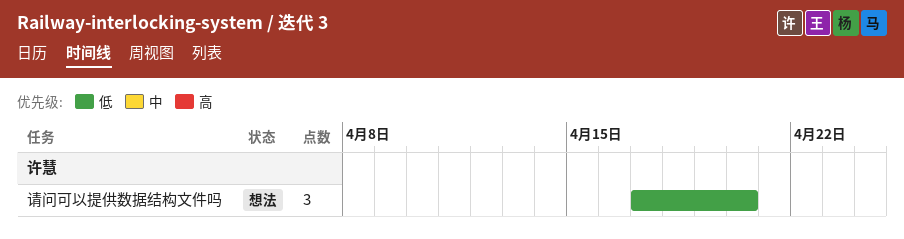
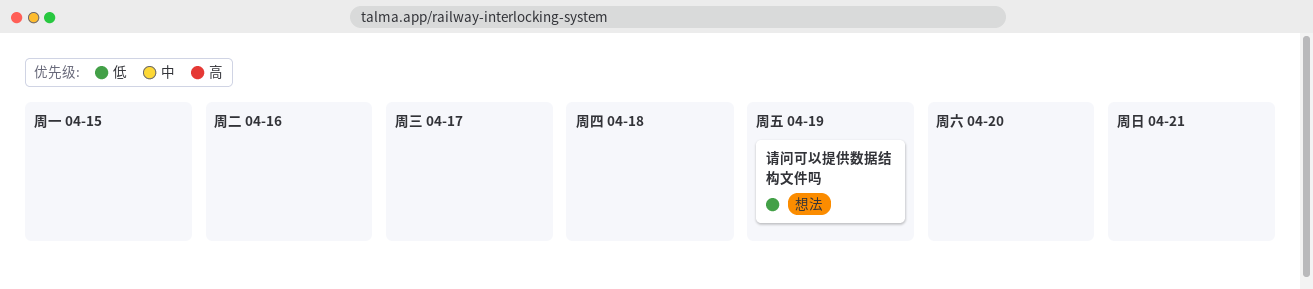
请问可以提供数据结构文件吗, due: Apr 20 -> Apr 19

